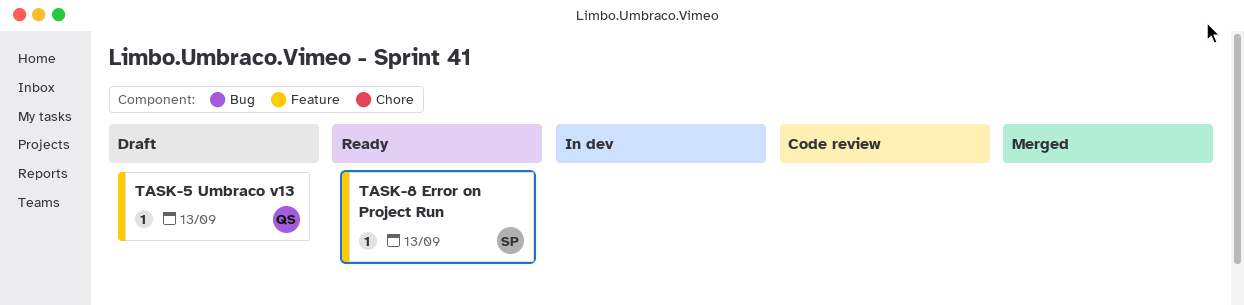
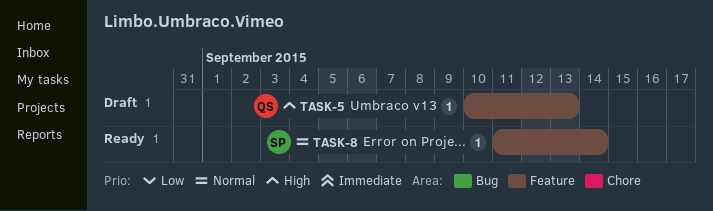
TASK-8, due: Sep 13 -> Sep 14

